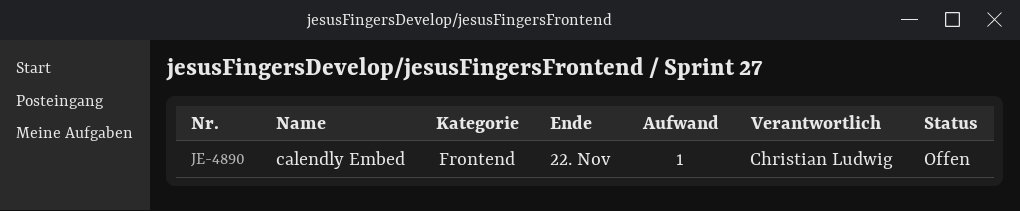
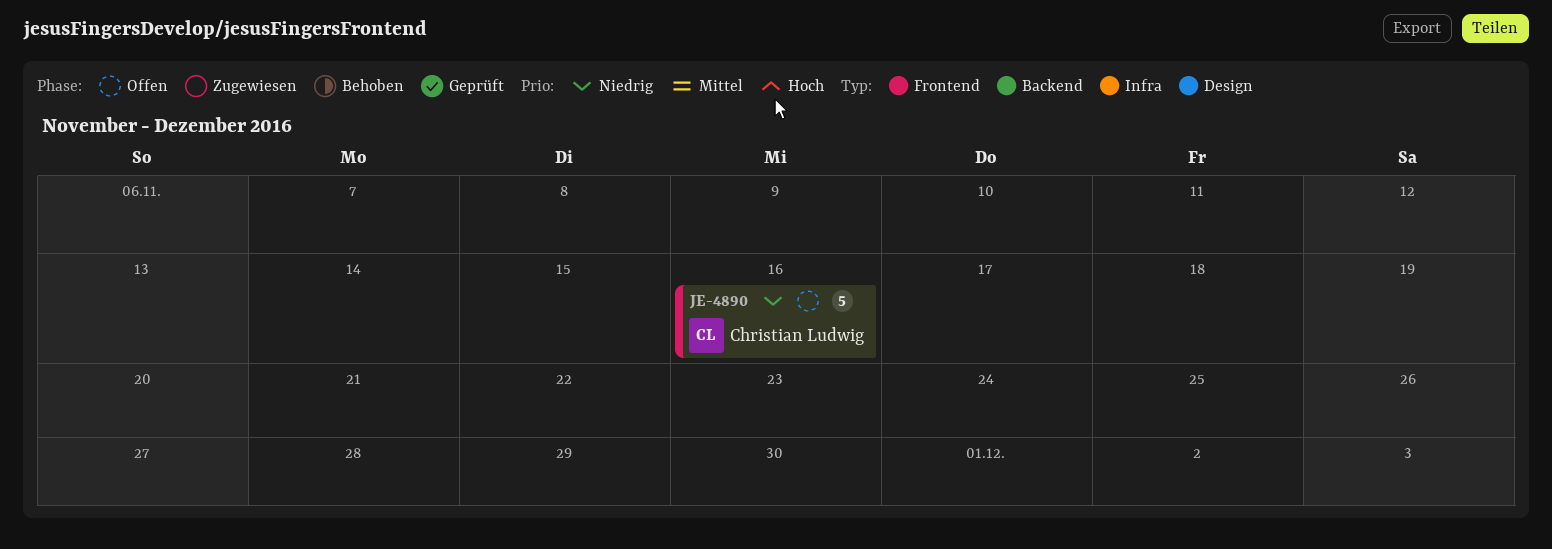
JE-4890, estimate: 1 -> 5
JE-4890, due: Nov 22 -> Nov 16

